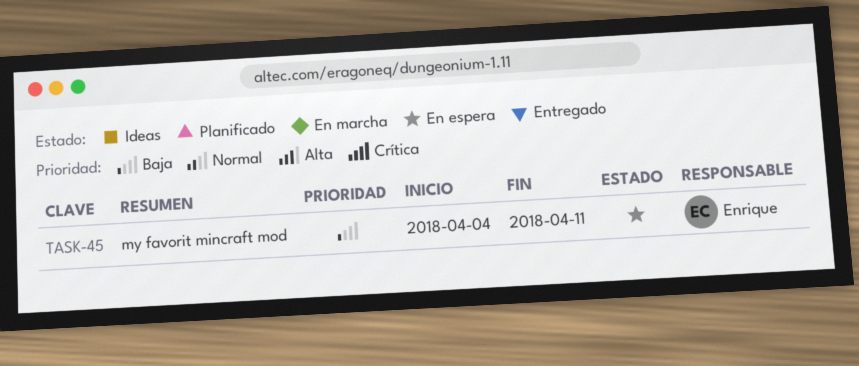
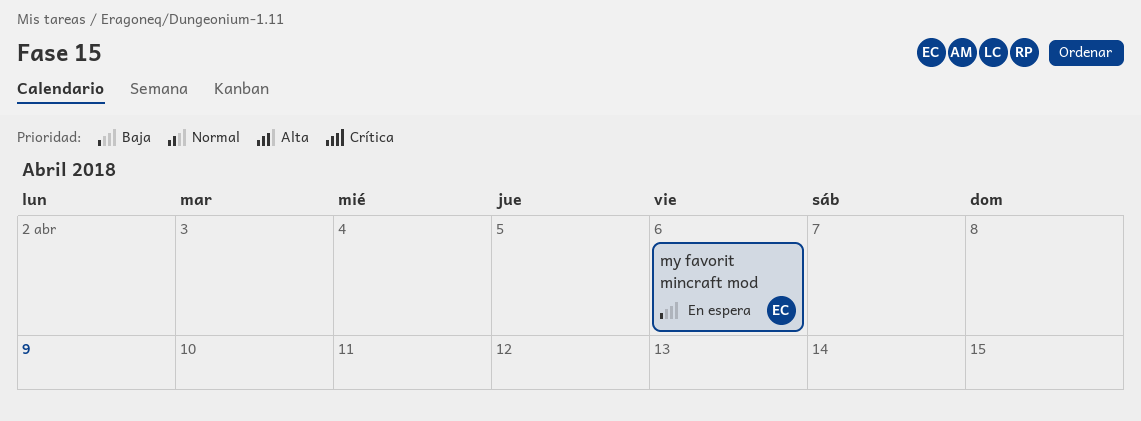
my favorit mincraft mod, due: Apr 11 -> Apr 6

